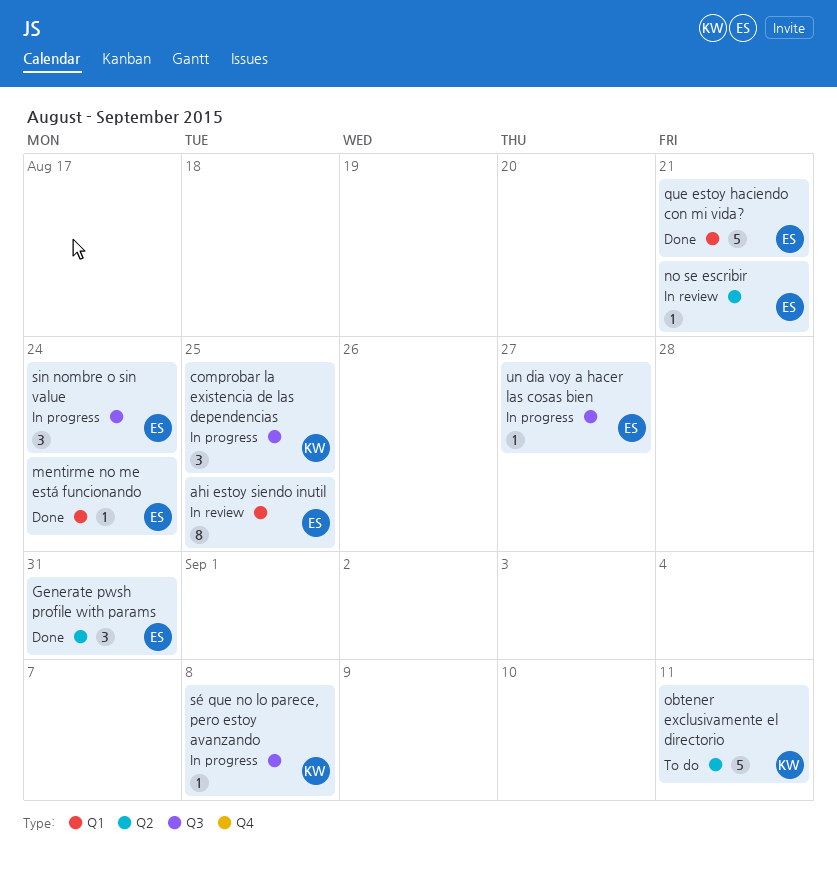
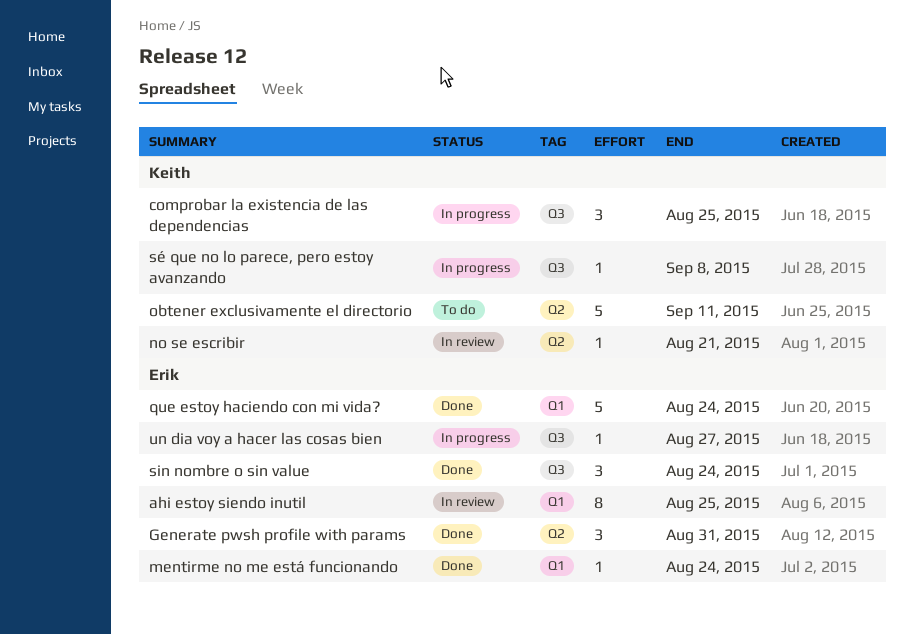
no se escribir, owner: Erik -> Keith
que estoy haciendo con mi vida?, due: Aug 21 -> Aug 24
sin nombre o sin value, status: In progress -> Done

